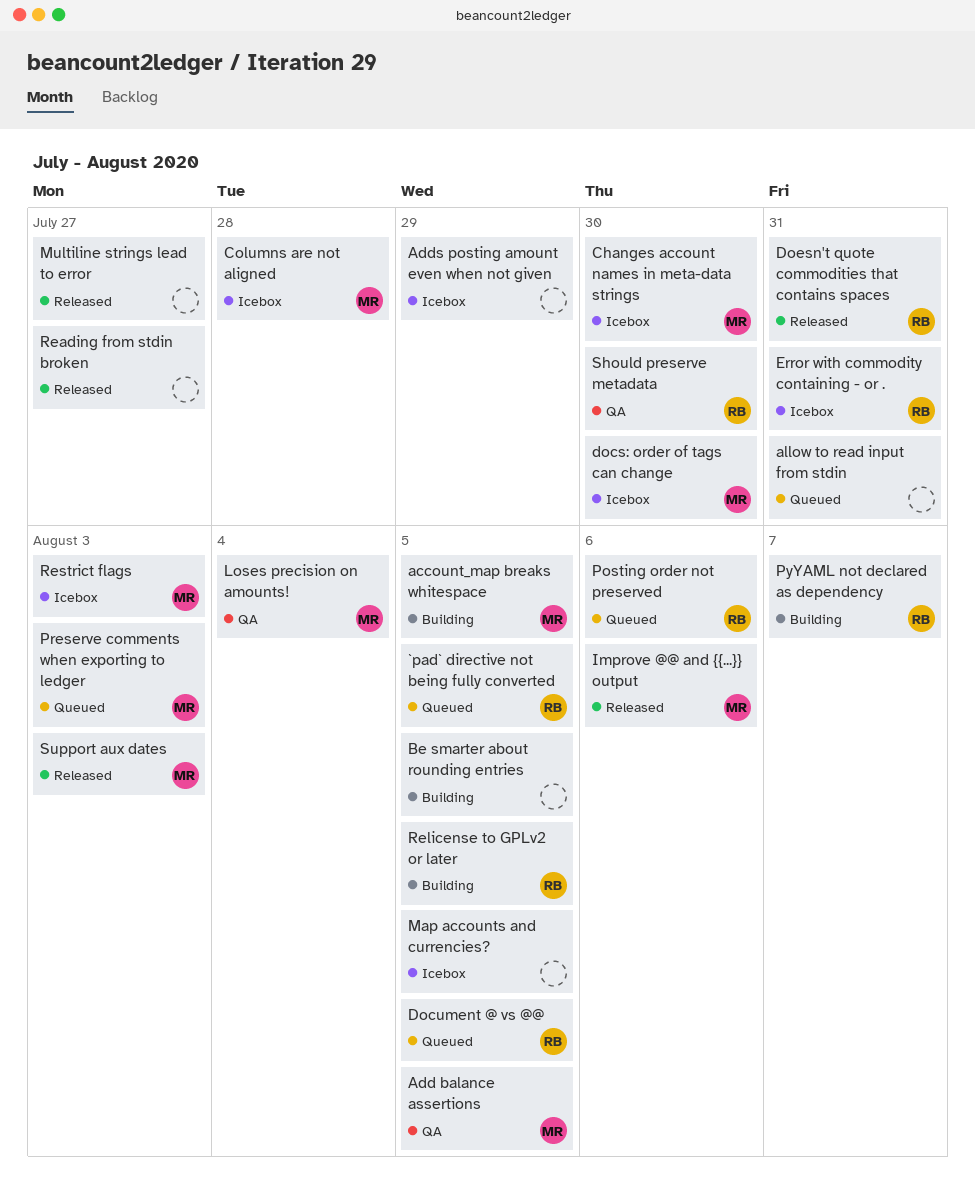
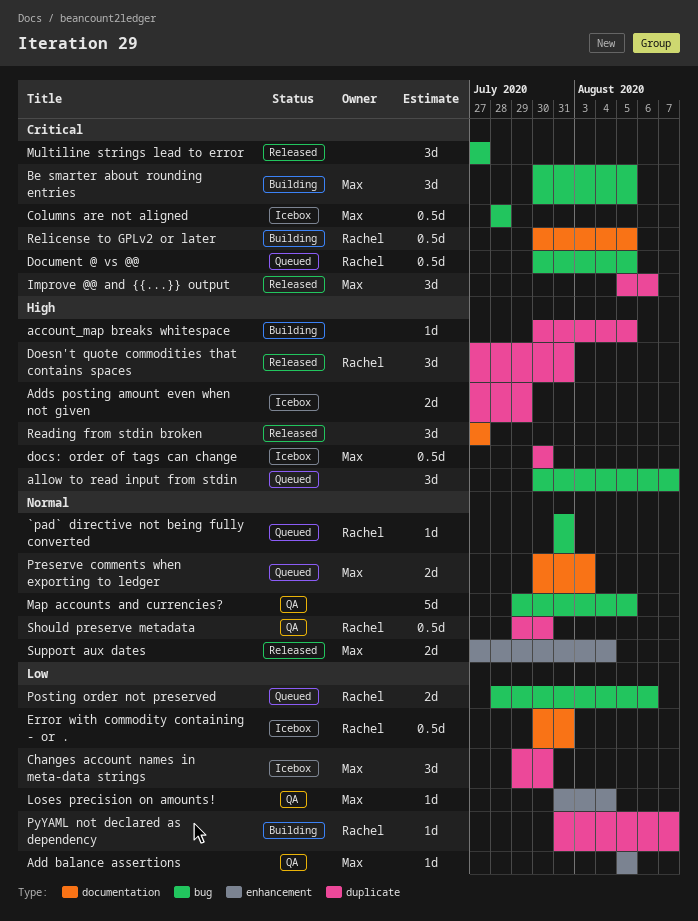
`pad` directive not being fully converted, due: Aug 5 -> Jul 31
account_map breaks whitespace, owner: Max -> none
allow to read input from stdin, due: Jul 31 -> Aug 7
Be smarter about rounding entries, owner: none -> Max
Map accounts and currencies?, status: Icebox -> QA
Restrict flags: present -> none
Support aux dates, due: Aug 3 -> Aug 4

